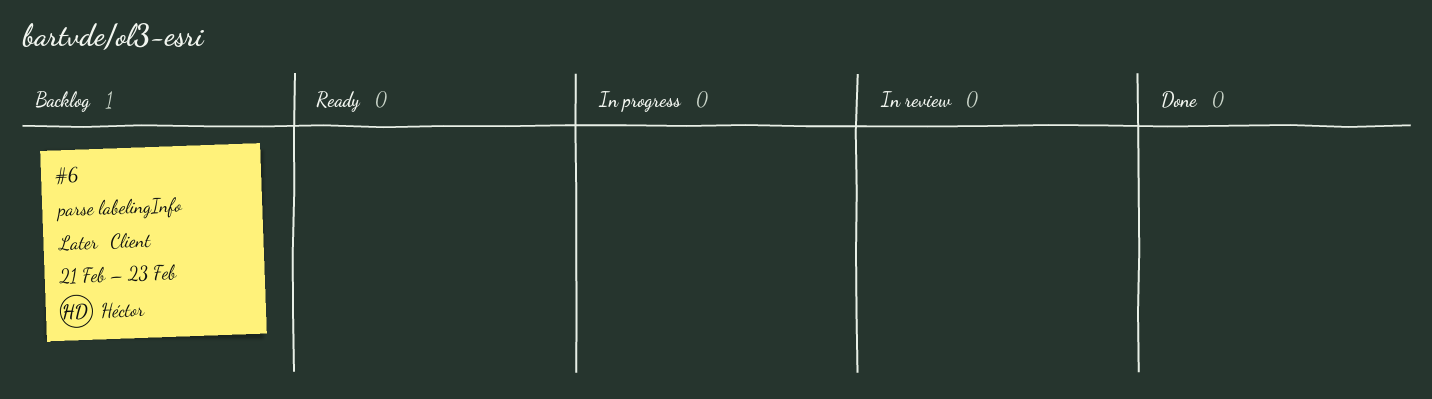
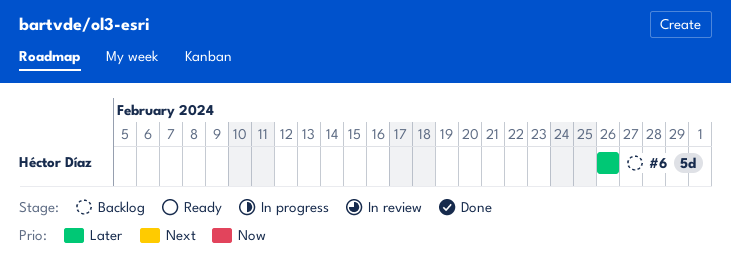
#6, start: Feb 21 -> Feb 26
#6, due: Feb 23 -> Feb 26

